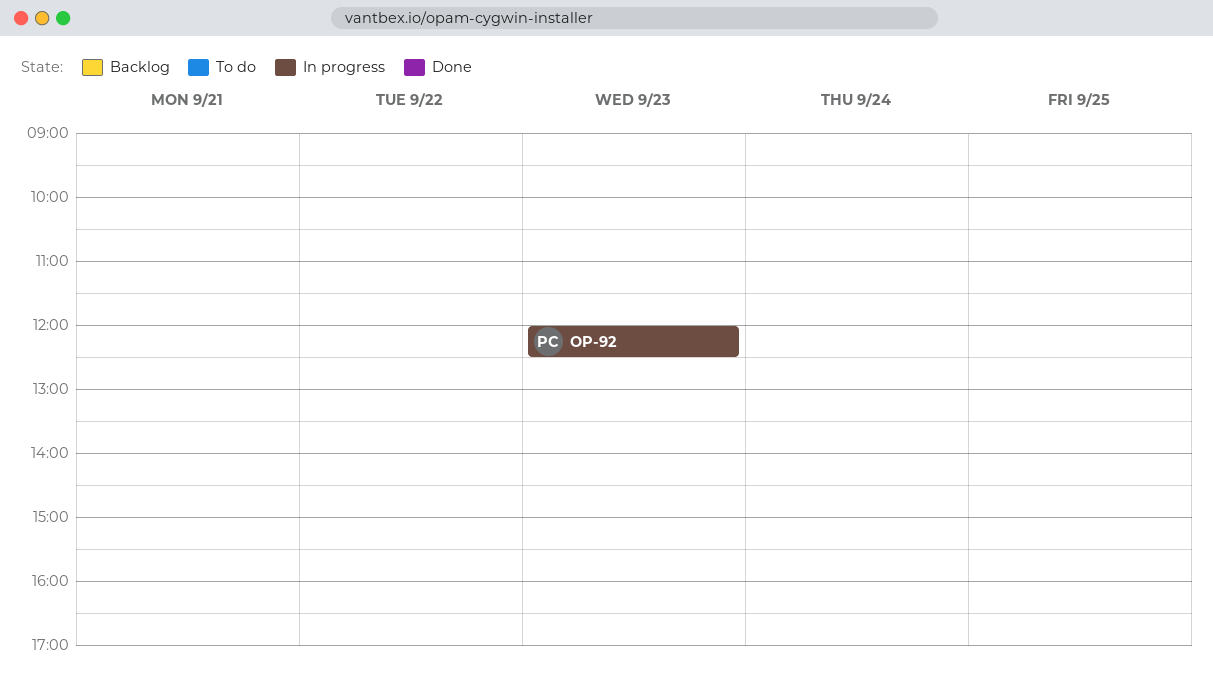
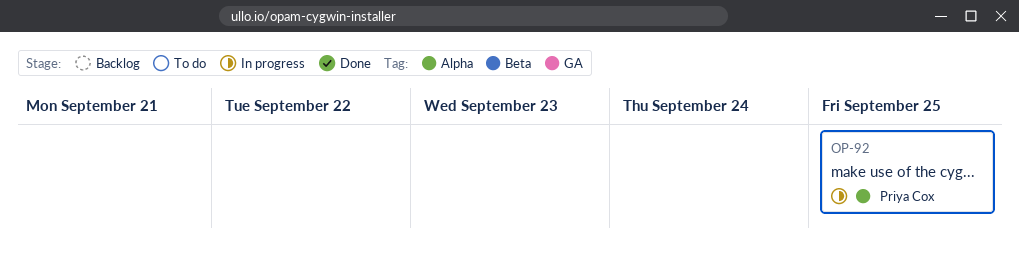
OP-92, day: Sep 23 -> Sep 25

